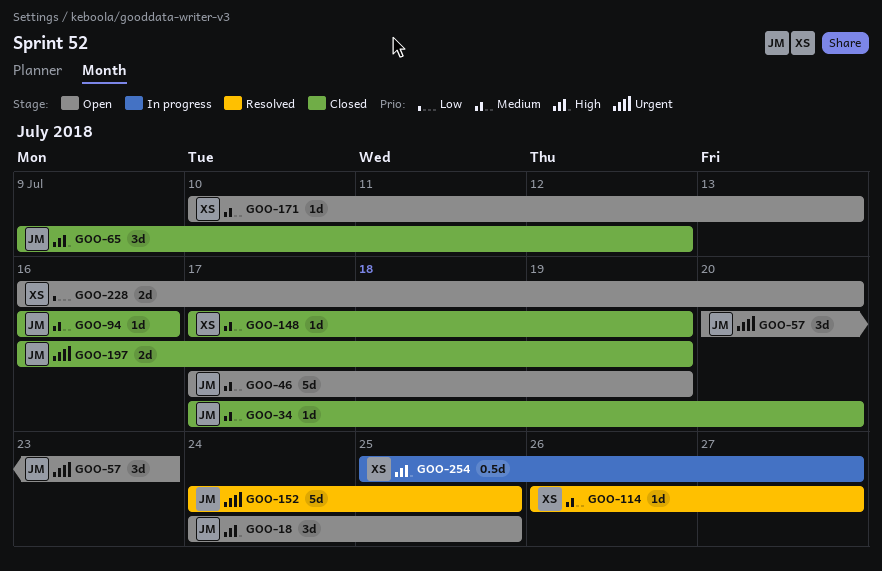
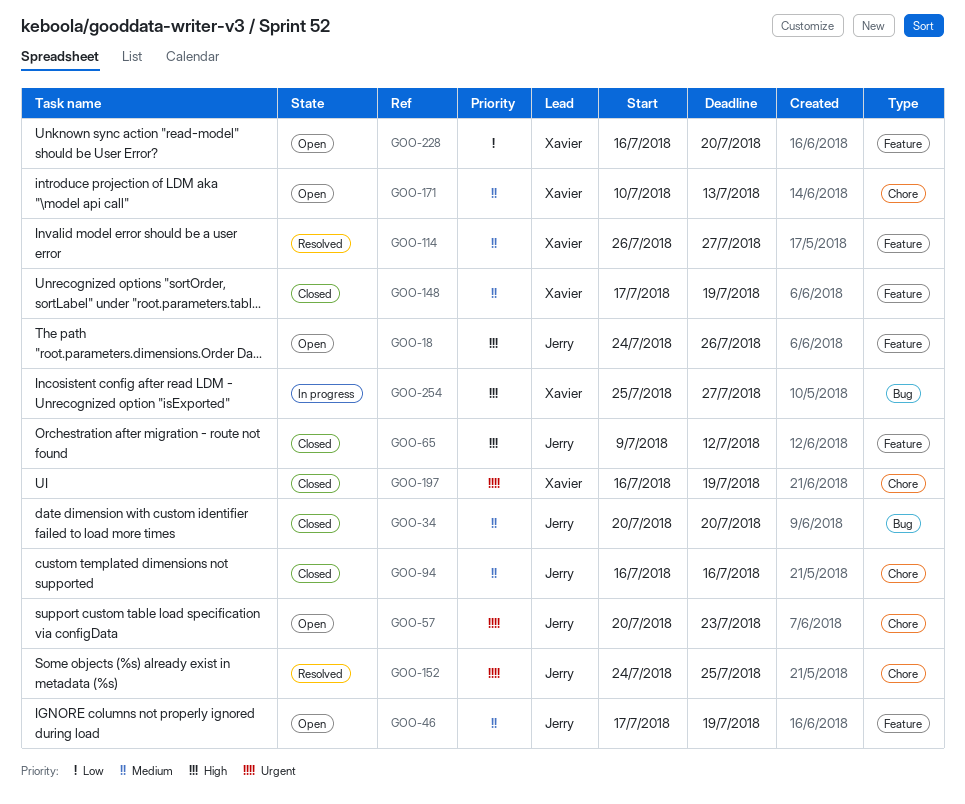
GOO-18, due: Jul 25 -> Jul 26
GOO-34, start: Jul 17 -> Jul 20
GOO-197, owner: Jerry -> Xavier

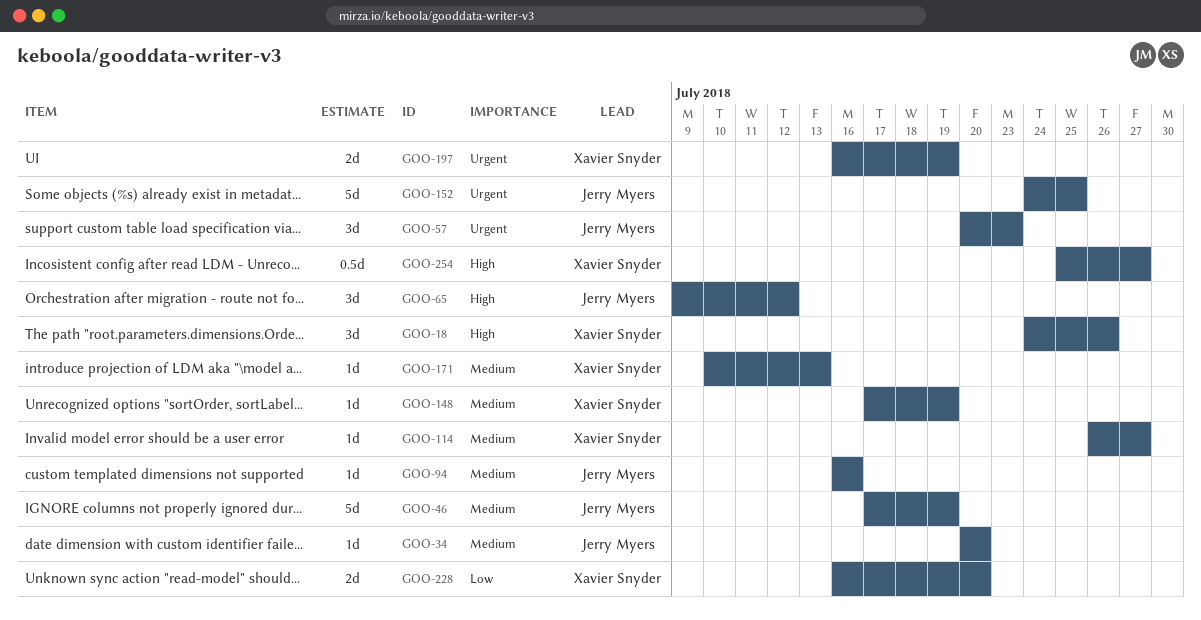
GOO-18, owner: Jerry Myers -> Xavier Snyder

